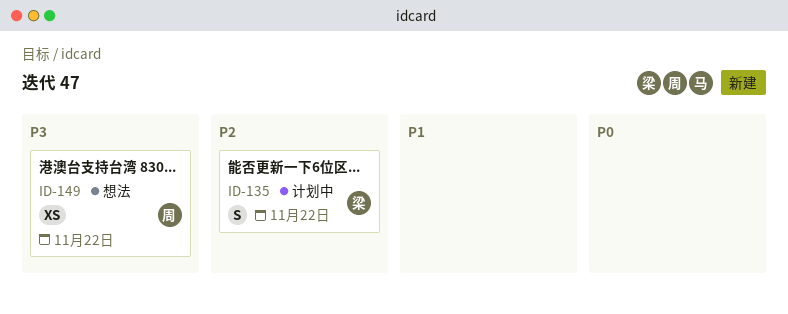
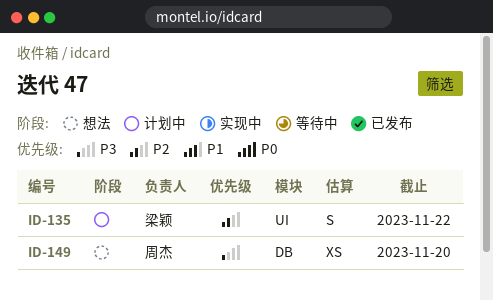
ID-149, due: Nov 22 -> Nov 20

